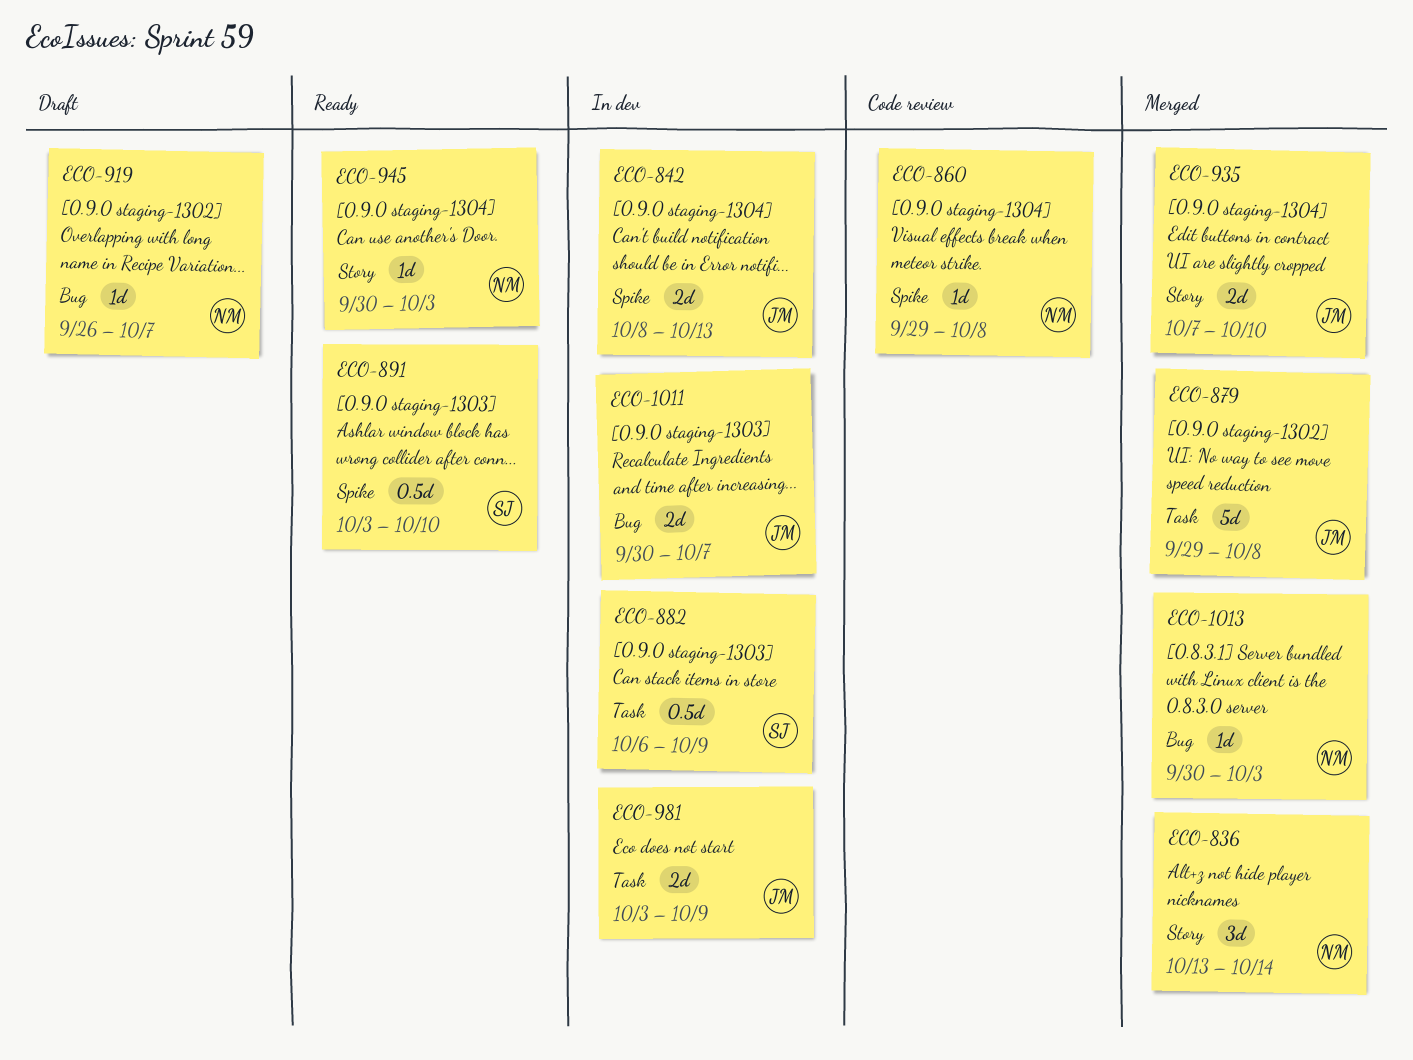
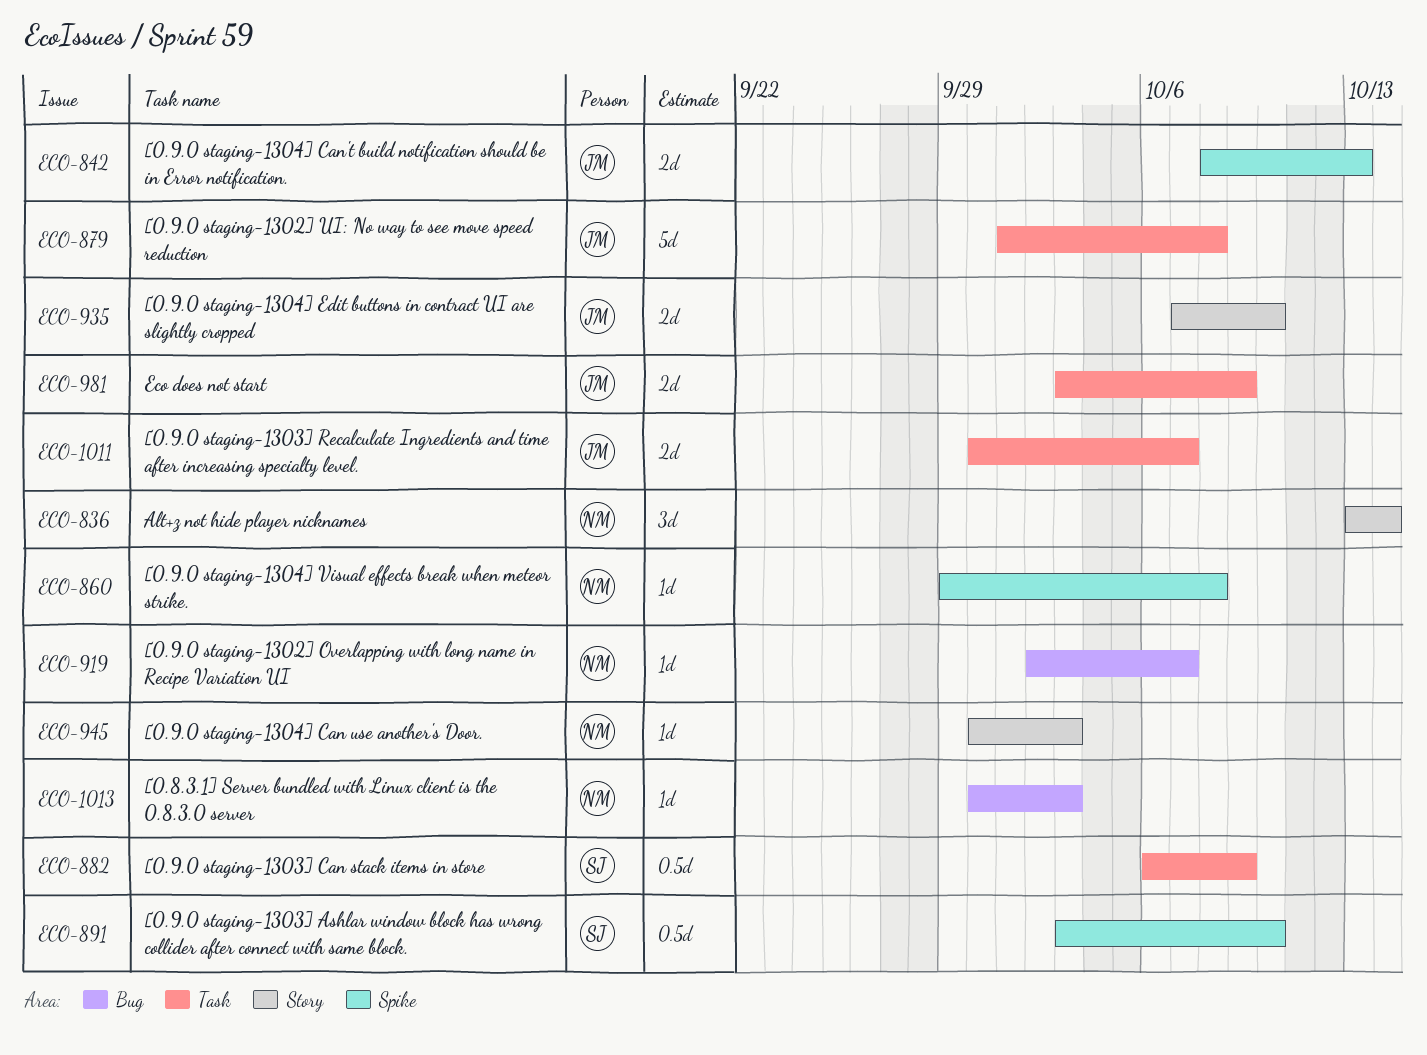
ECO-879, start: Sep 29 -> Oct 1
ECO-919, start: Sep 26 -> Oct 2
ECO-1011, label: Bug -> Task

